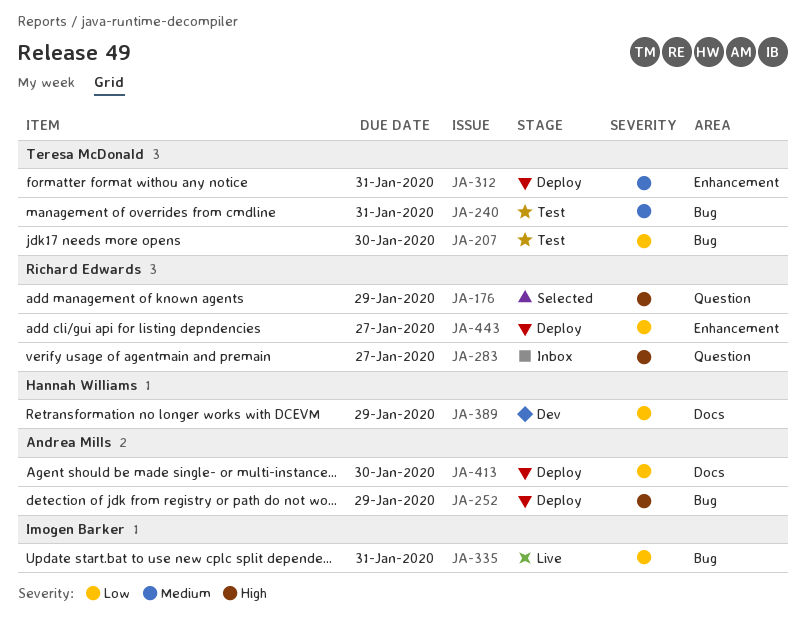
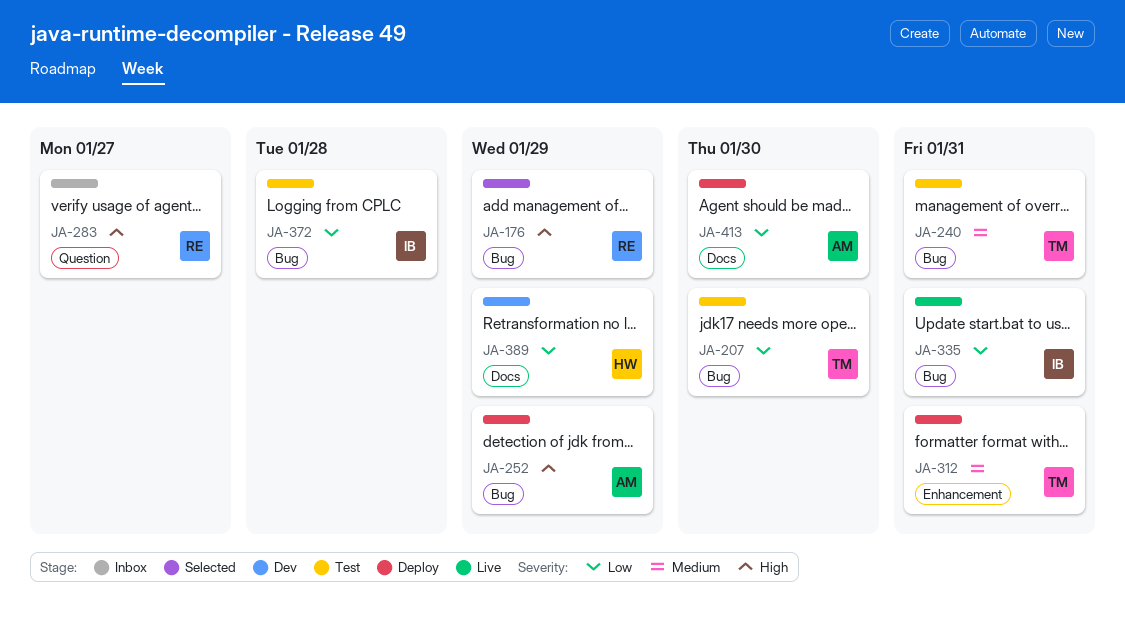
JA-176, label: Question -> Bug
JA-372: none -> present
JA-443: present -> none

